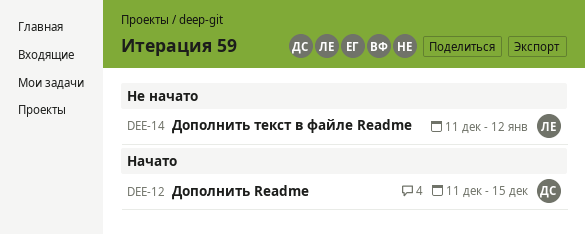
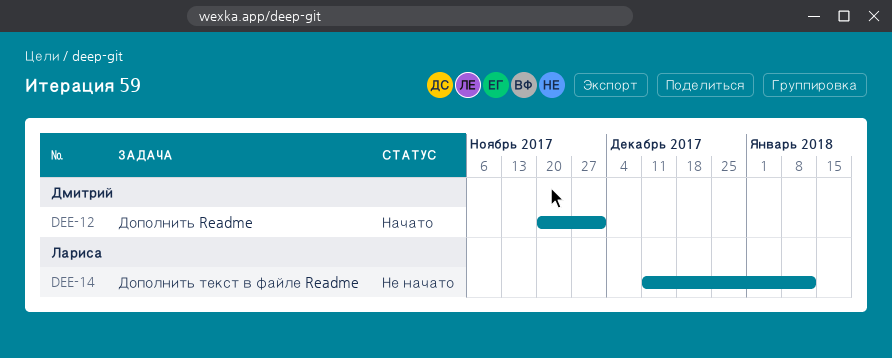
DEE-12, start: Dec 11 -> Nov 20
DEE-12, due: Dec 15 -> Dec 1

